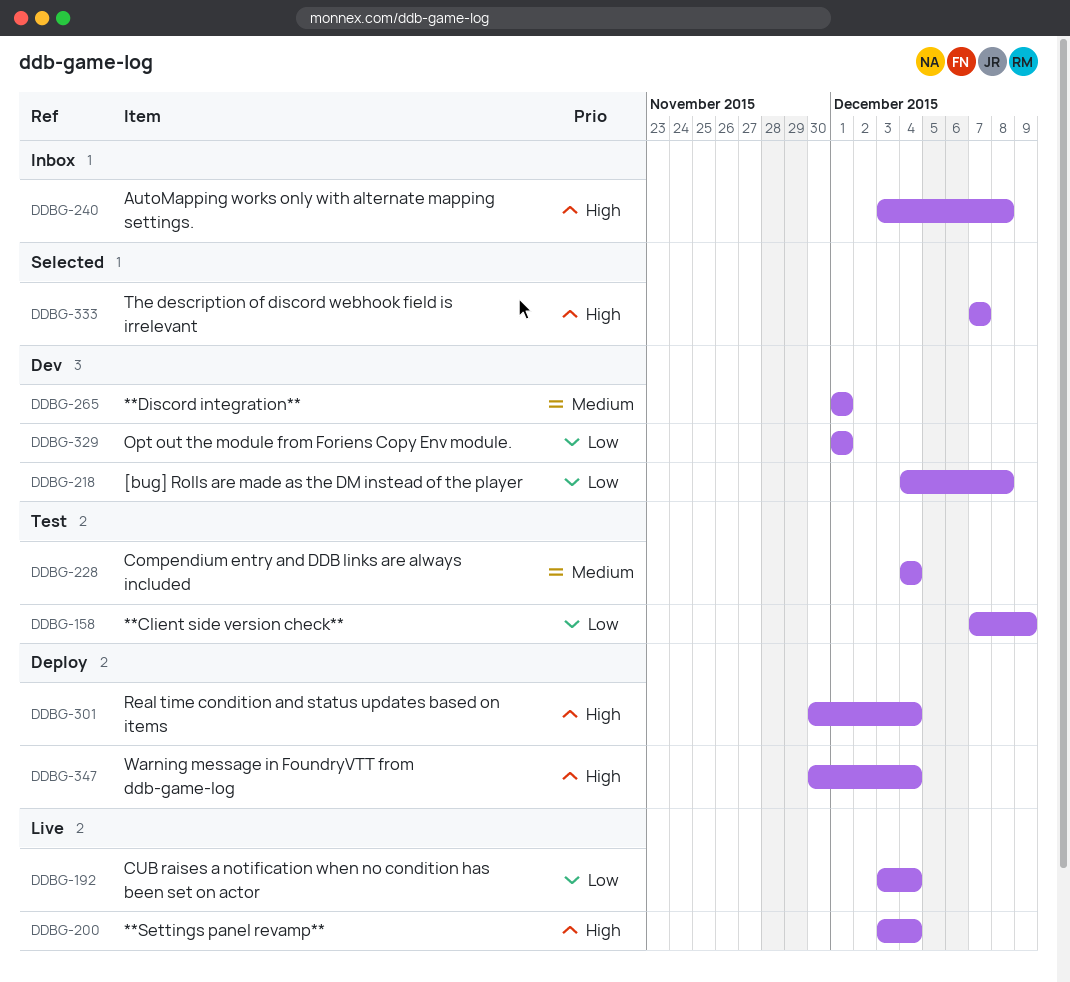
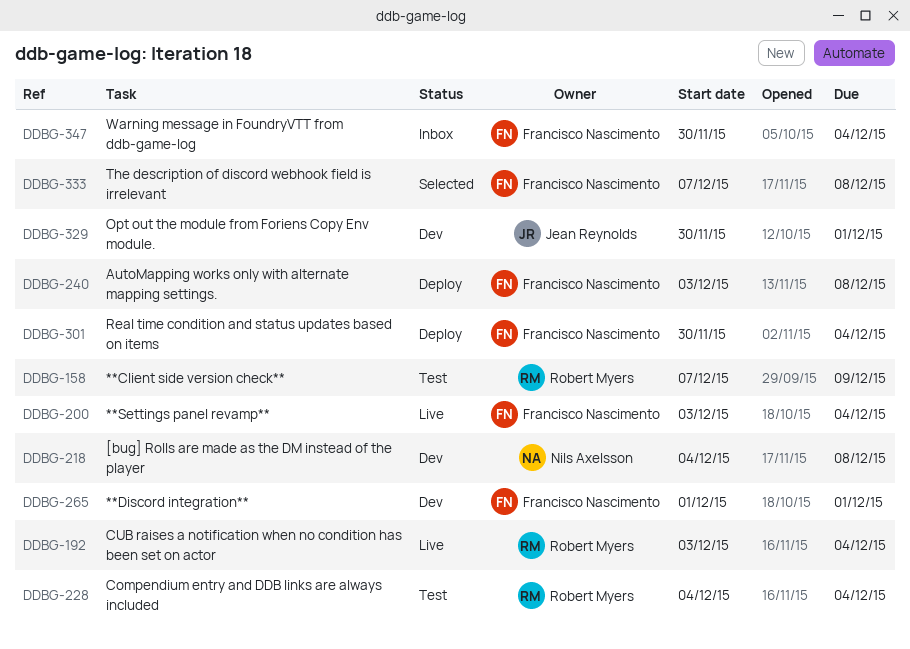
DDBG-240, status: Inbox -> Deploy
DDBG-329, start: Dec 1 -> Nov 30
DDBG-333, due: Dec 7 -> Dec 8
DDBG-347, status: Deploy -> Inbox

